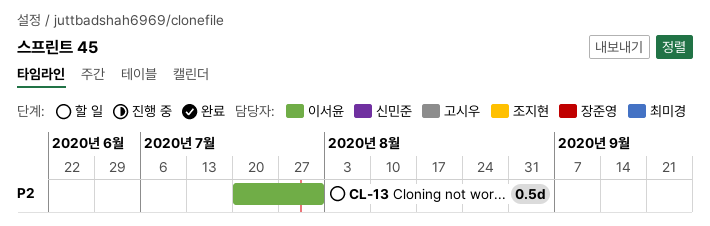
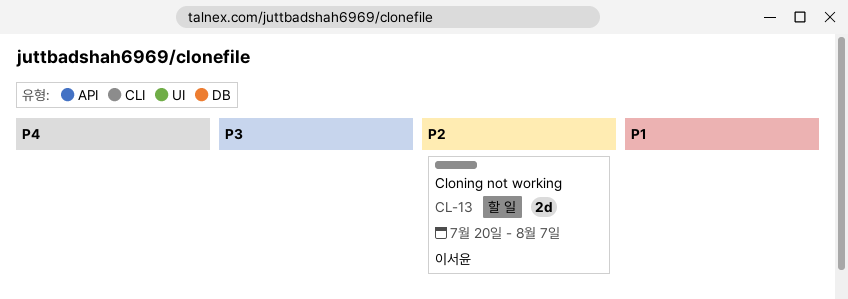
CL-13, estimate: 0.5d -> 2d
CL-13, due: Jul 31 -> Aug 7

